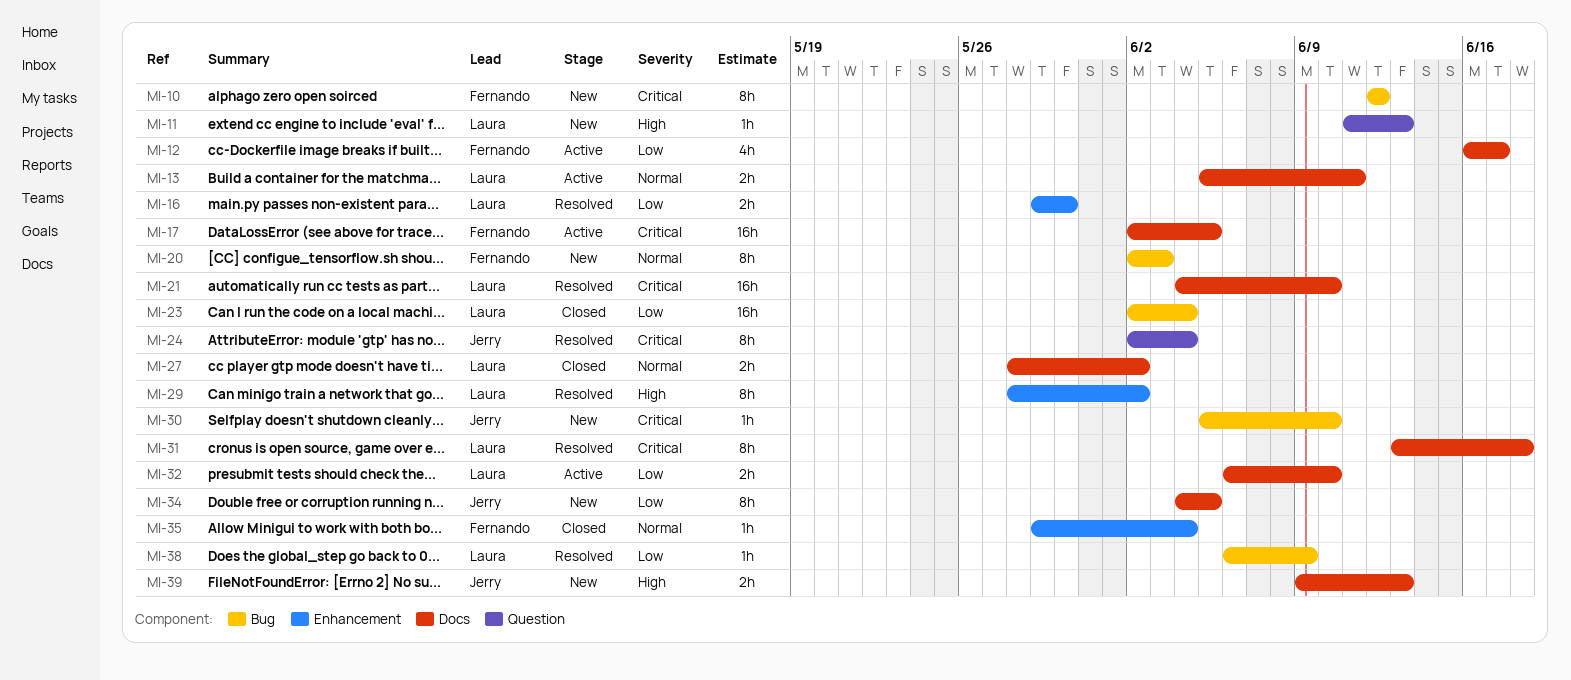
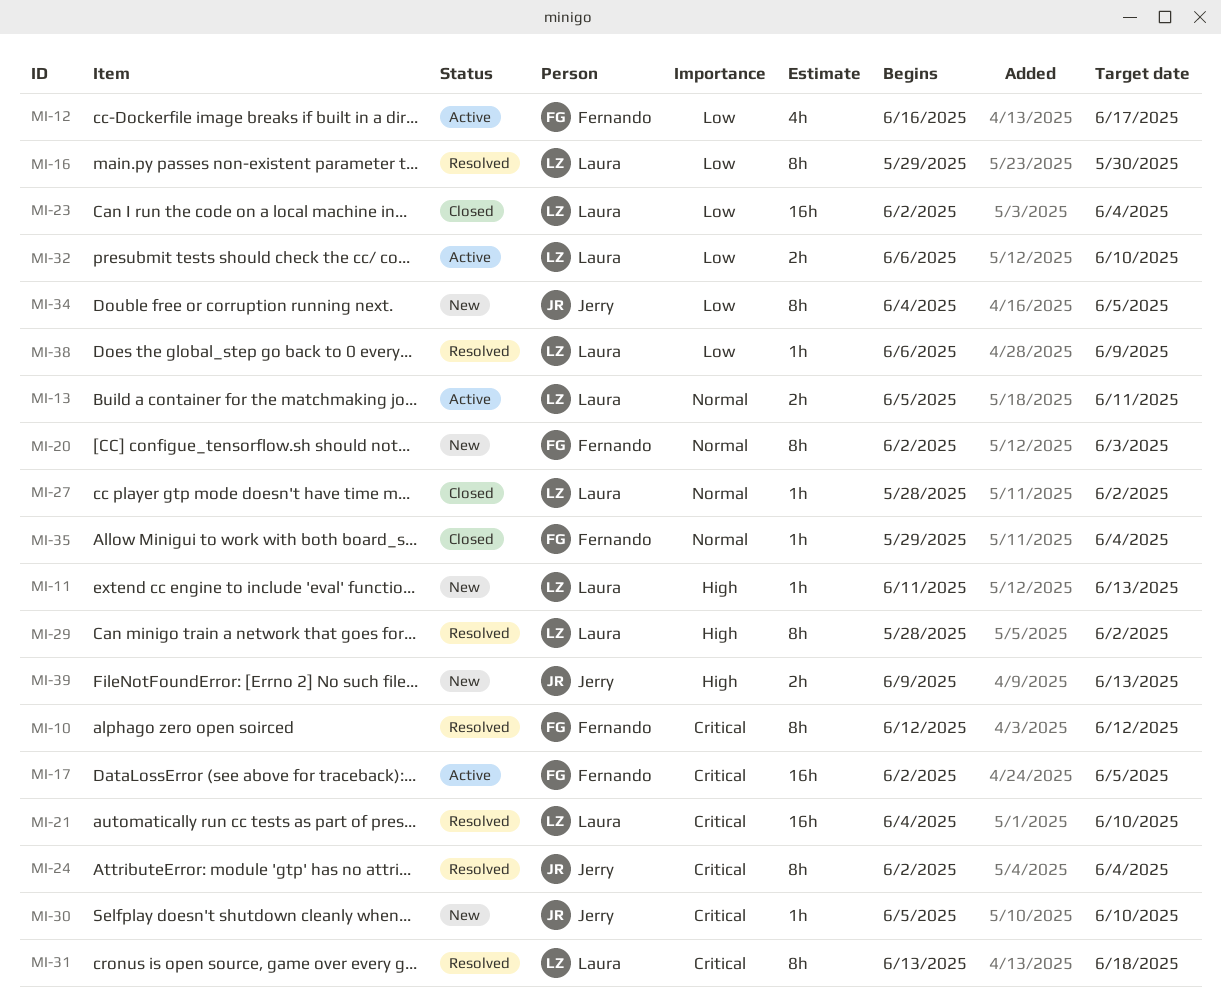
MI-10, status: New -> Resolved
MI-16, estimate: 2h -> 8h
MI-27, estimate: 2h -> 1h

